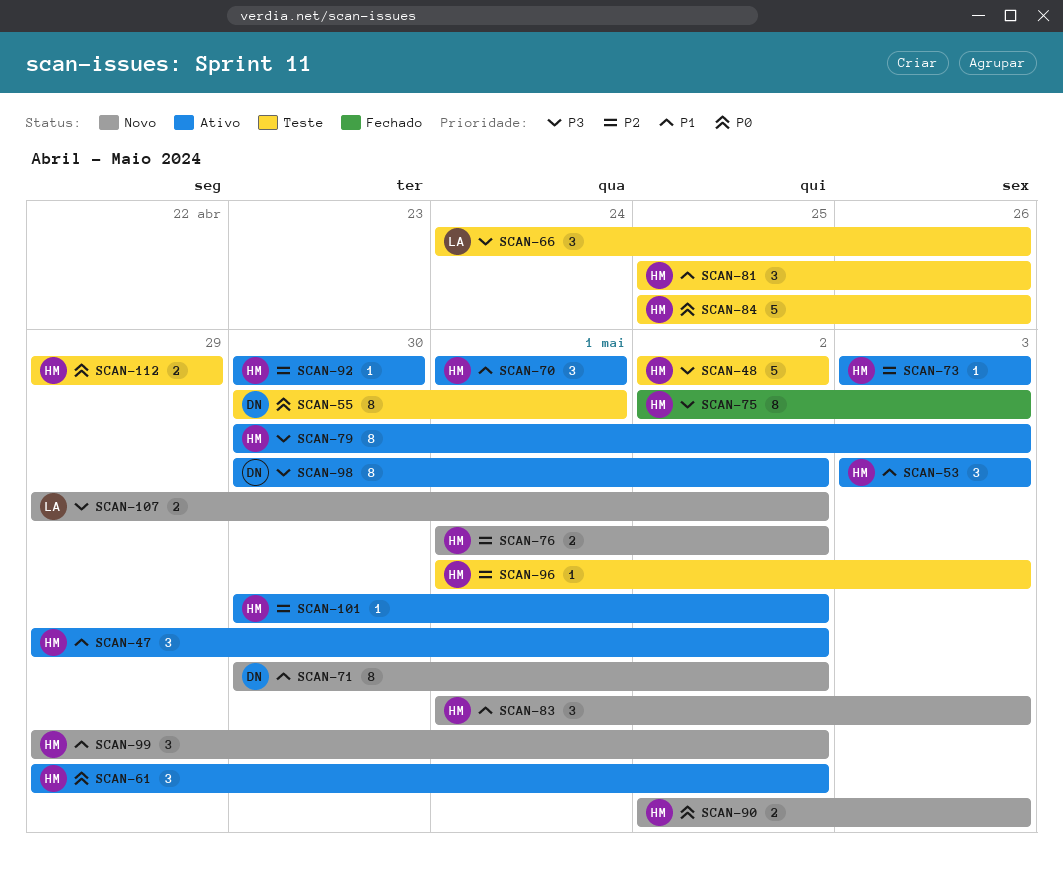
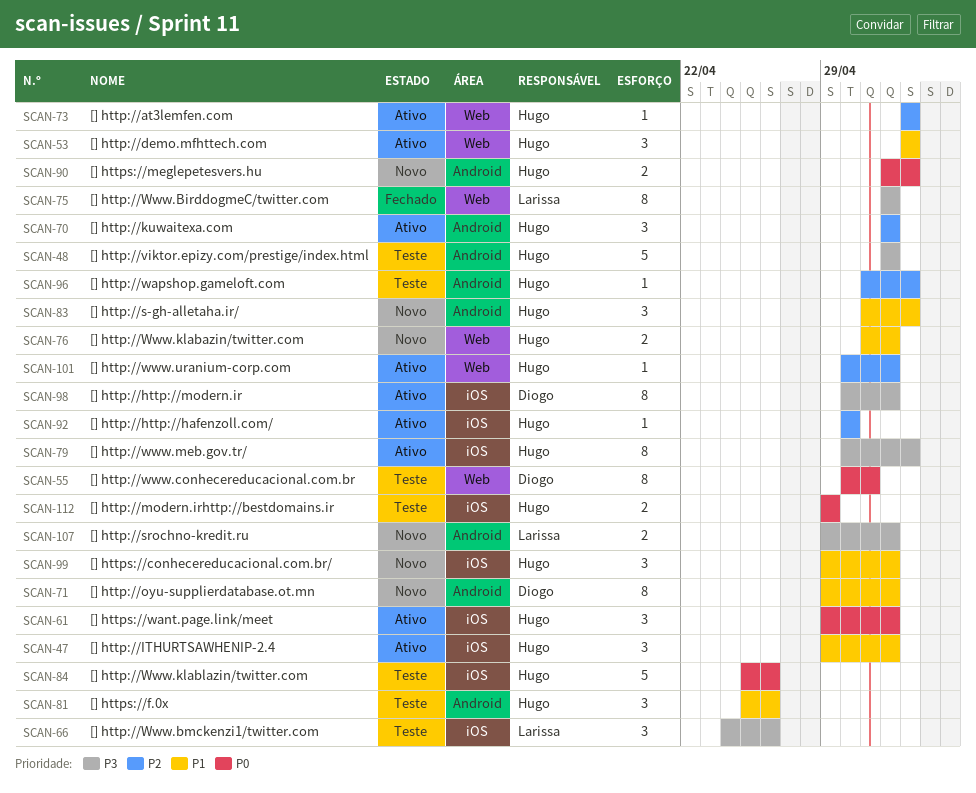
SCAN-70, priority: P1 -> P2
SCAN-70, start: May 1 -> May 2
SCAN-70, due: May 1 -> May 2
SCAN-71, start: Apr 30 -> Apr 29
SCAN-75, owner: Hugo -> Larissa
SCAN-75, due: May 3 -> May 2
SCAN-76, priority: P2 -> P1

